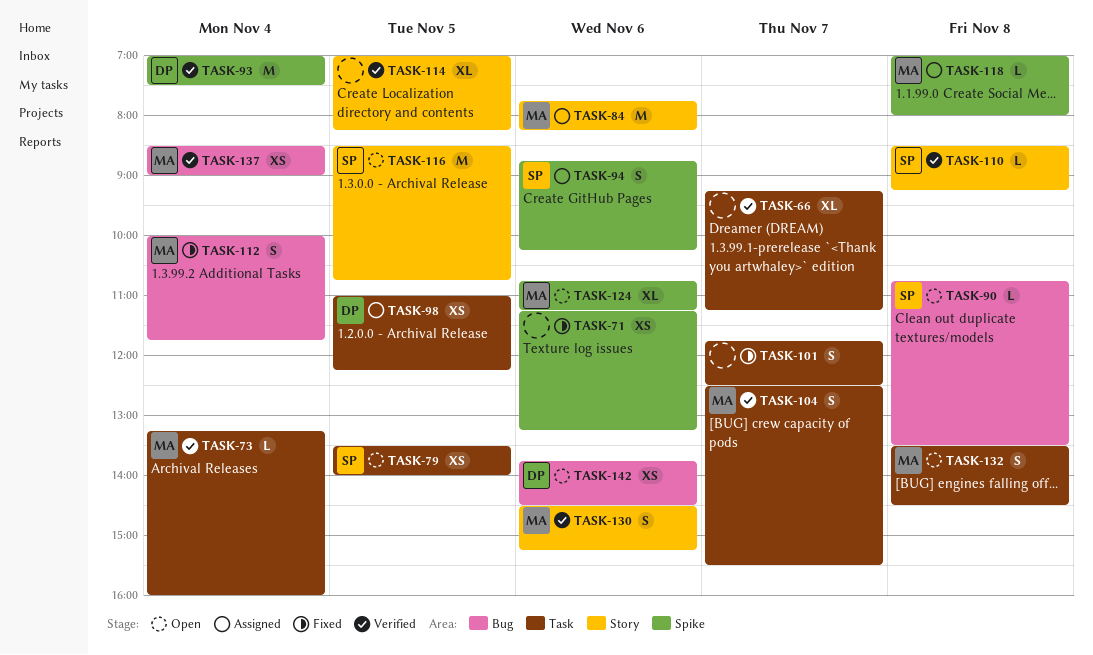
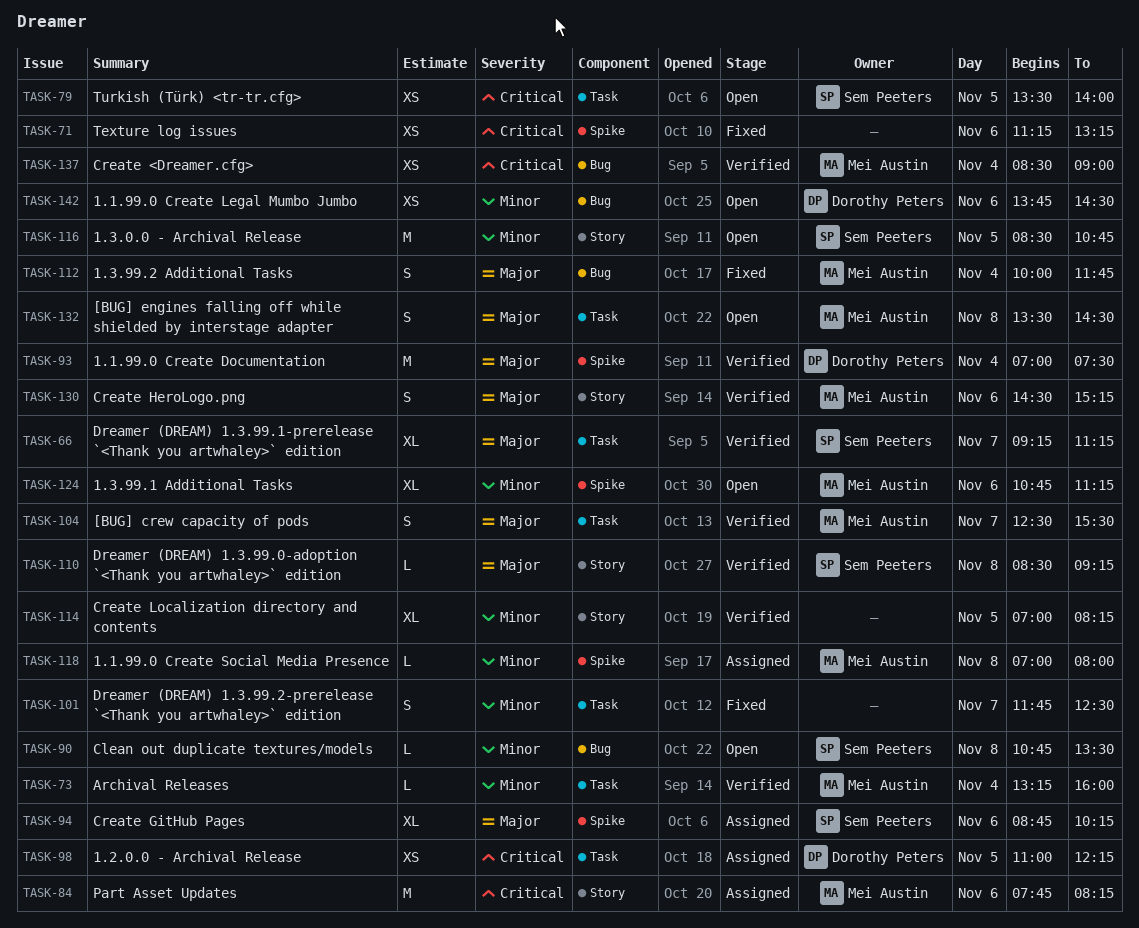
TASK-66, owner: none -> Sem Peeters
TASK-94, estimate: S -> XL

